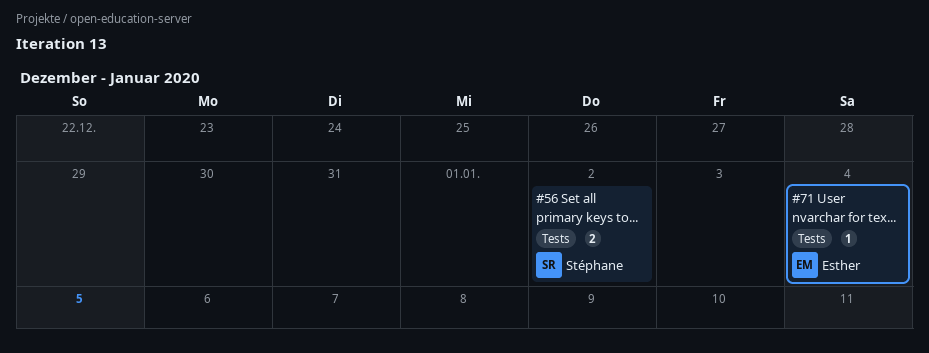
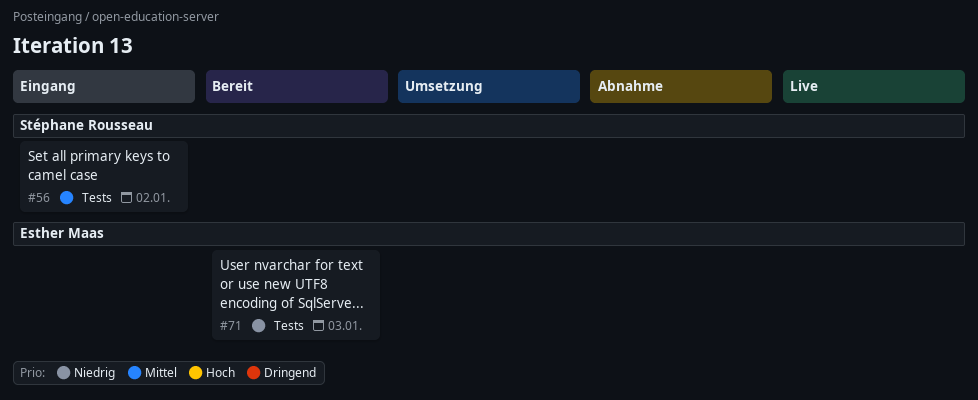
#71, due: Jan 4 -> Jan 3

